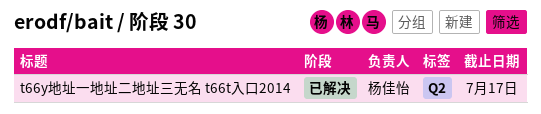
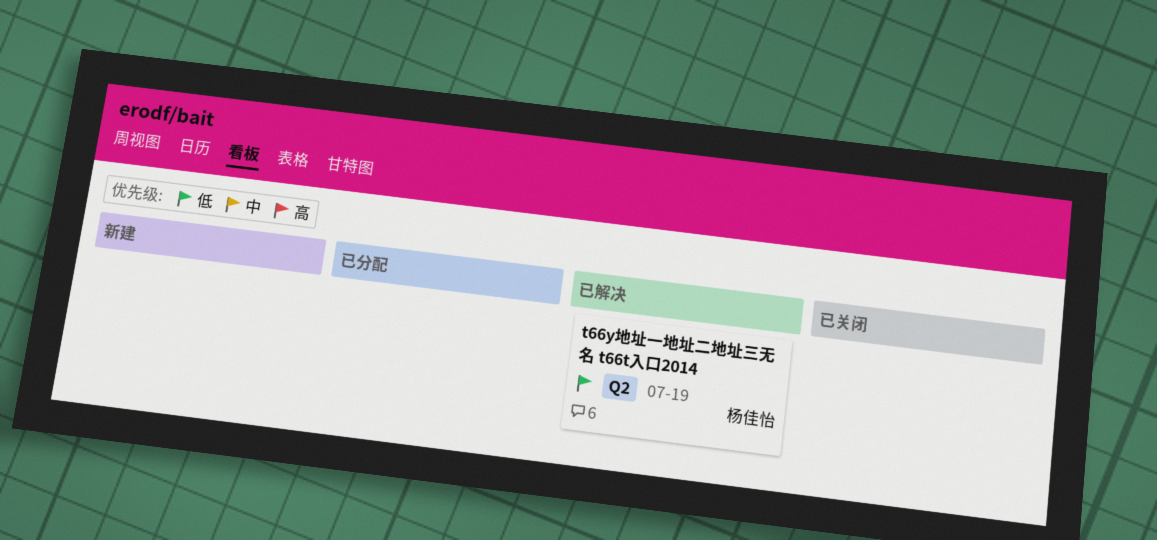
t66y地址一地址二地址三无名 t66t入口2014, due: Jul 17 -> Jul 19

